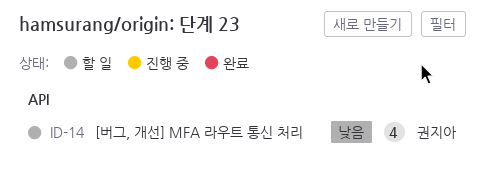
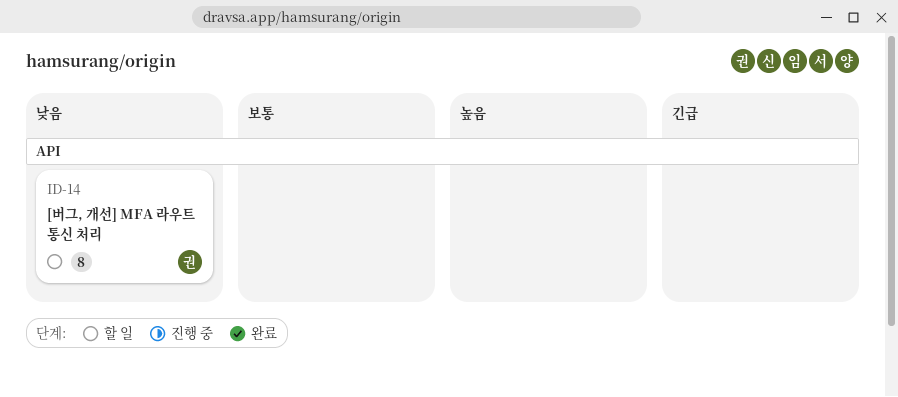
ID-14, estimate: 4 -> 8

